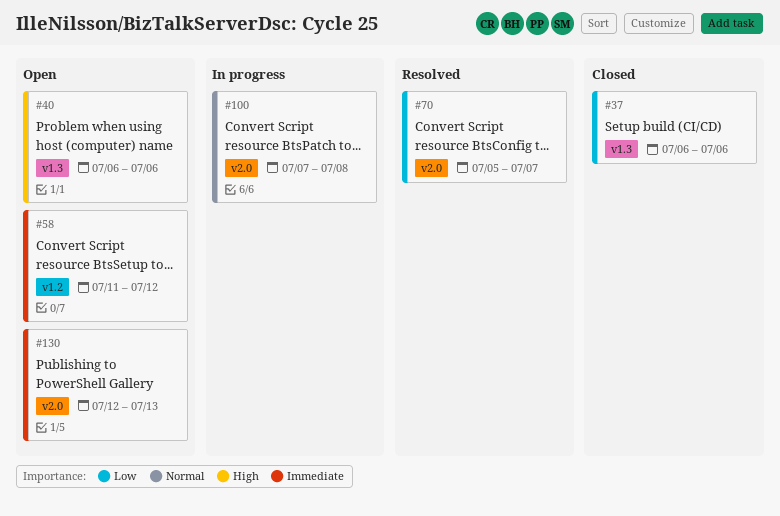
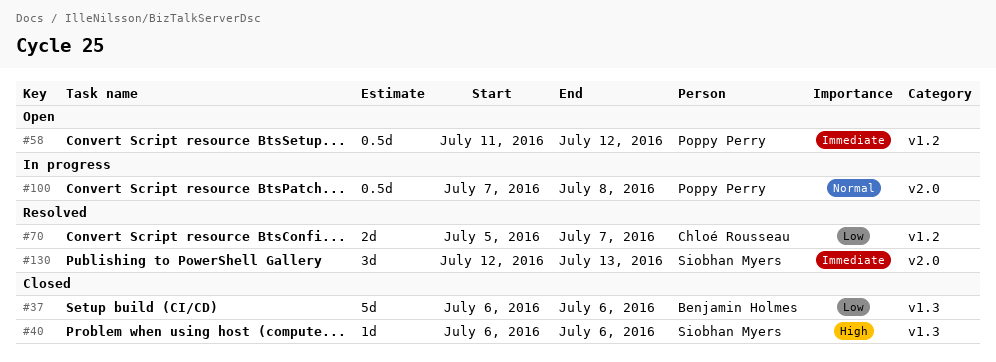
#40, status: Open -> Closed
#70, label: v2.0 -> v1.2
#130, status: Open -> Resolved

